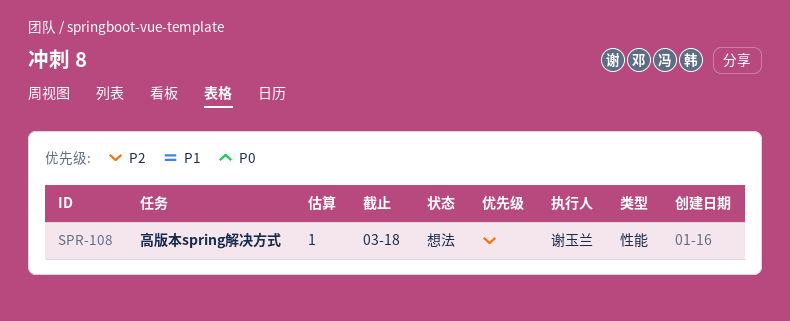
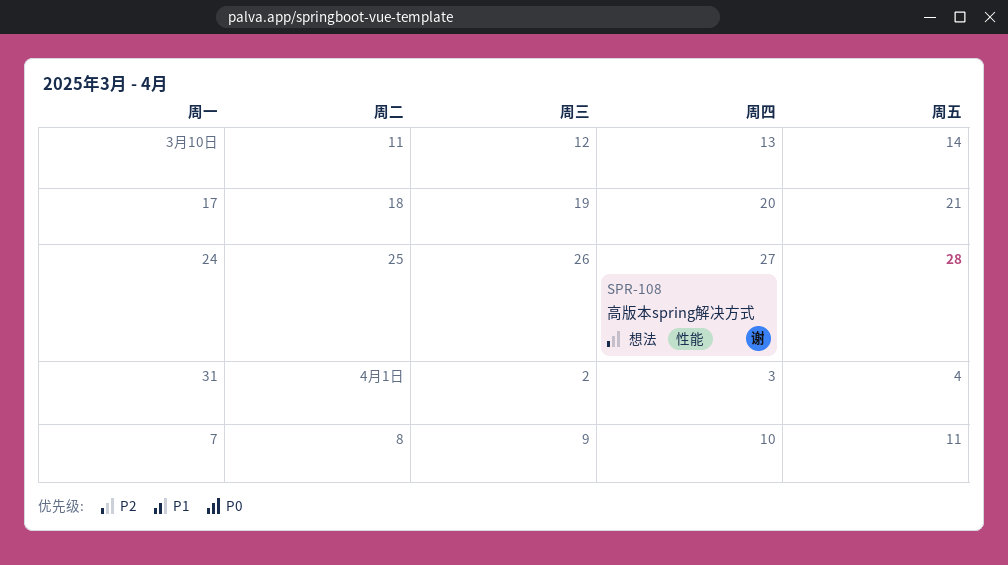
SPR-108, due: Mar 18 -> Mar 27

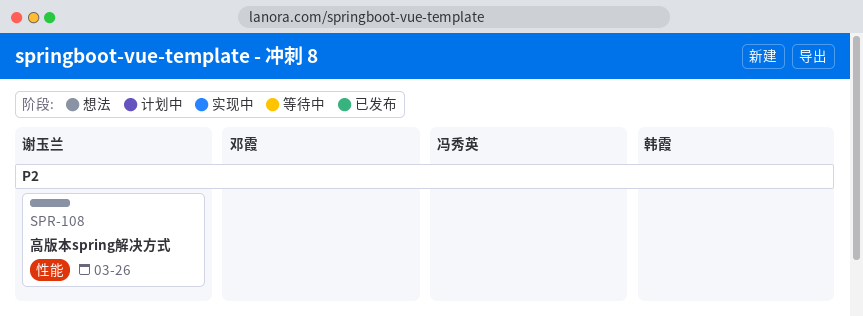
SPR-108, due: Mar 27 -> Mar 26

